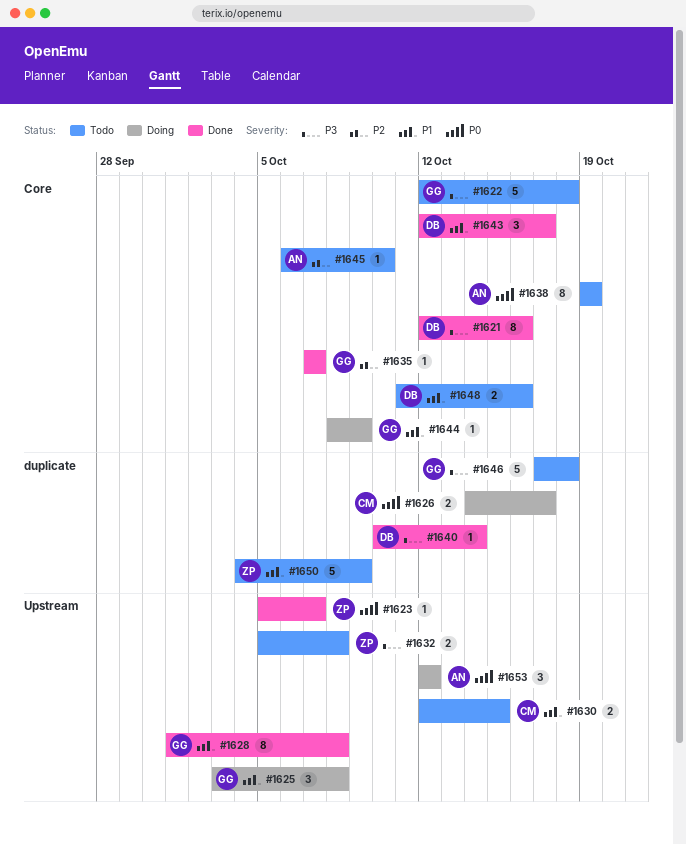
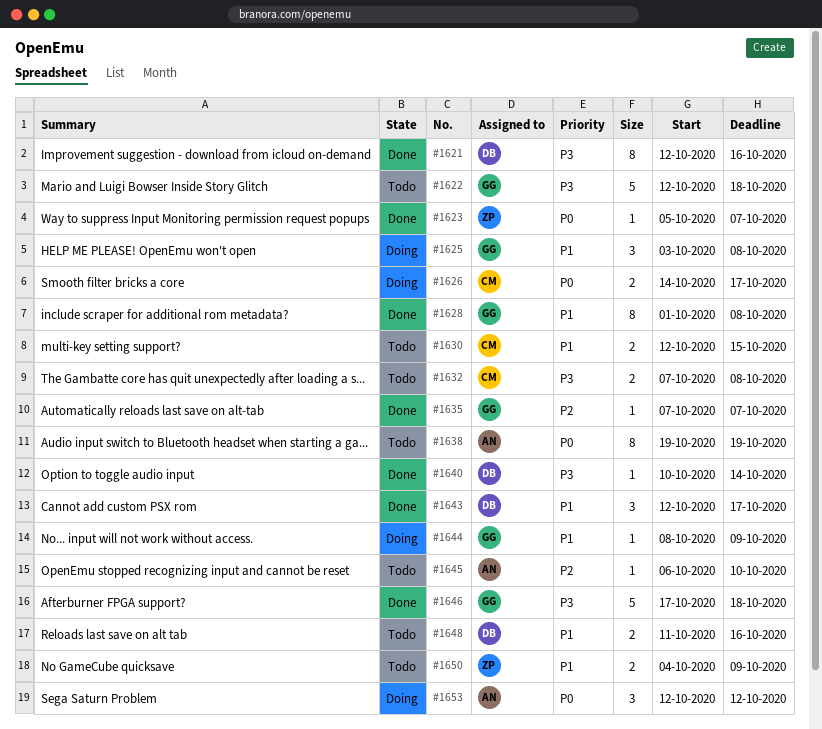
#1632, owner: ZP -> CM
#1632, start: Oct 5 -> Oct 7
#1646, status: Todo -> Done
#1650, estimate: 5 -> 2

